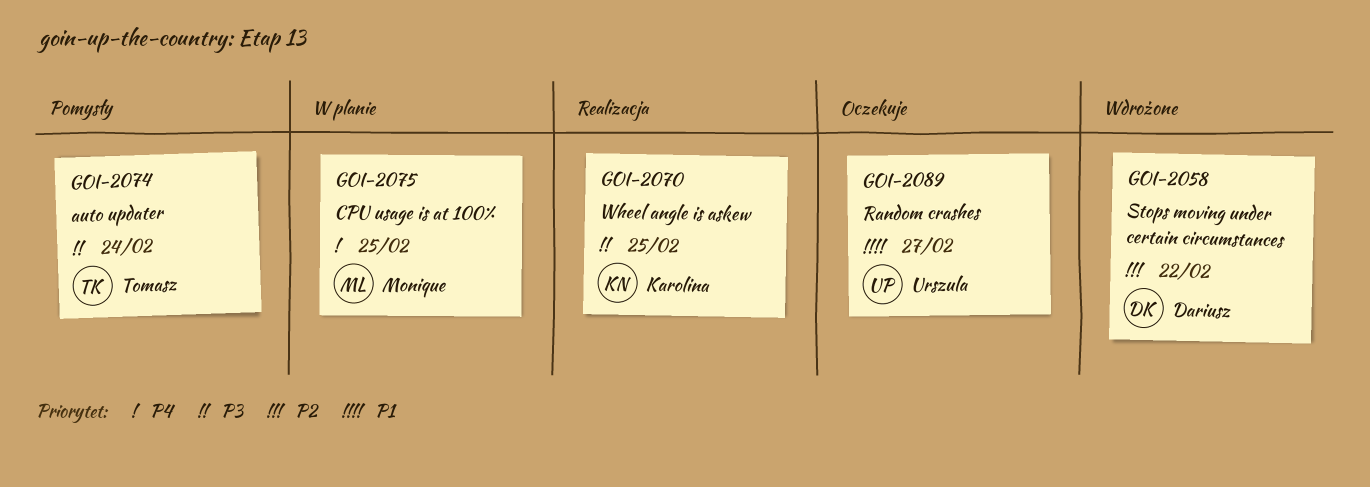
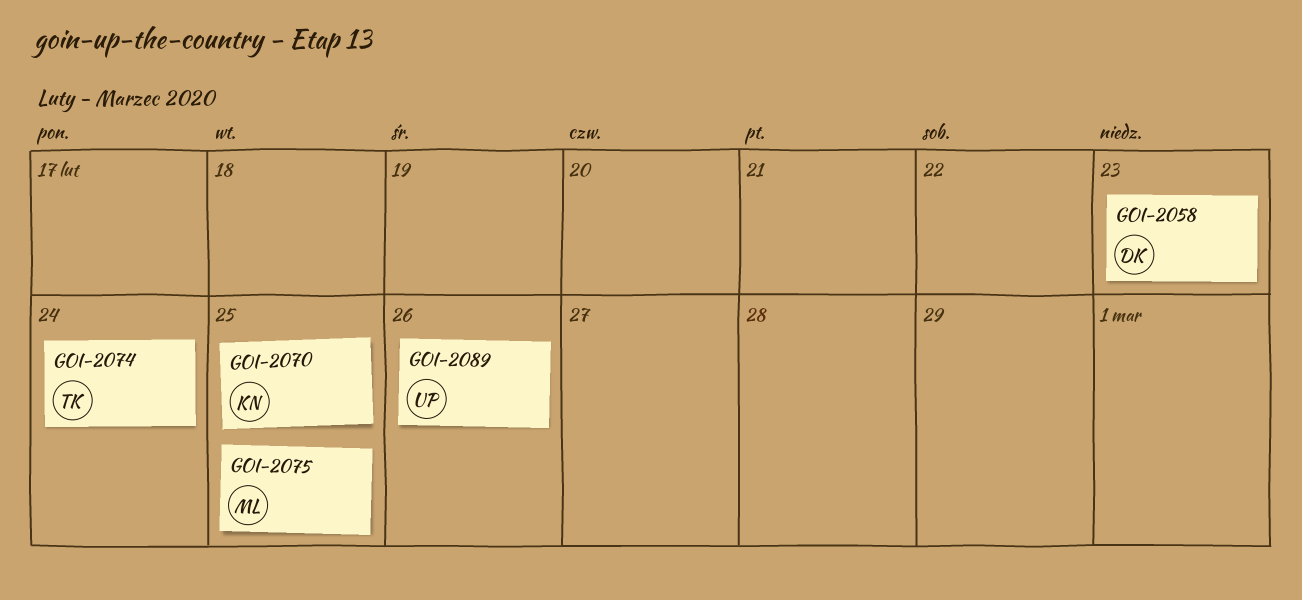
GOI-2058, due: Feb 22 -> Feb 23
GOI-2089, due: Feb 27 -> Feb 26

